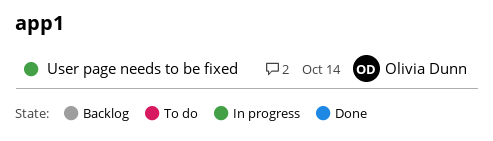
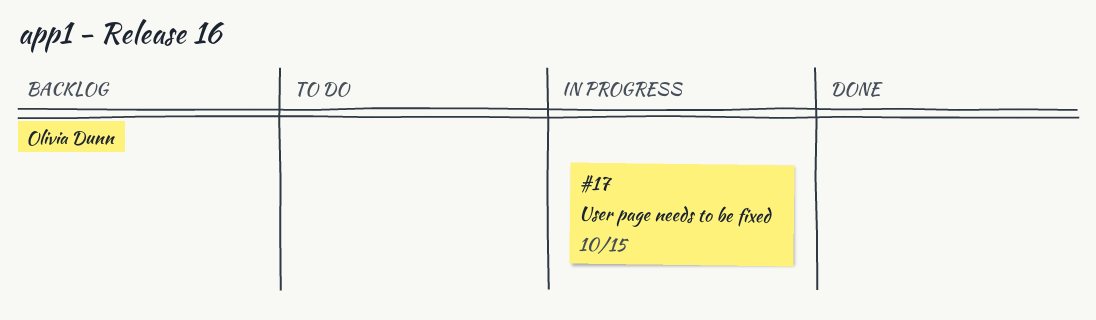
User page needs to be fixed, due: Oct 14 -> Oct 15

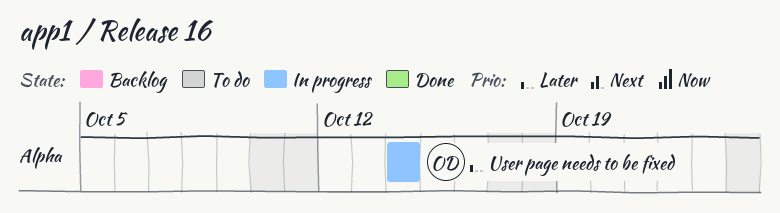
User page needs to be fixed, due: Oct 15 -> Oct 14

